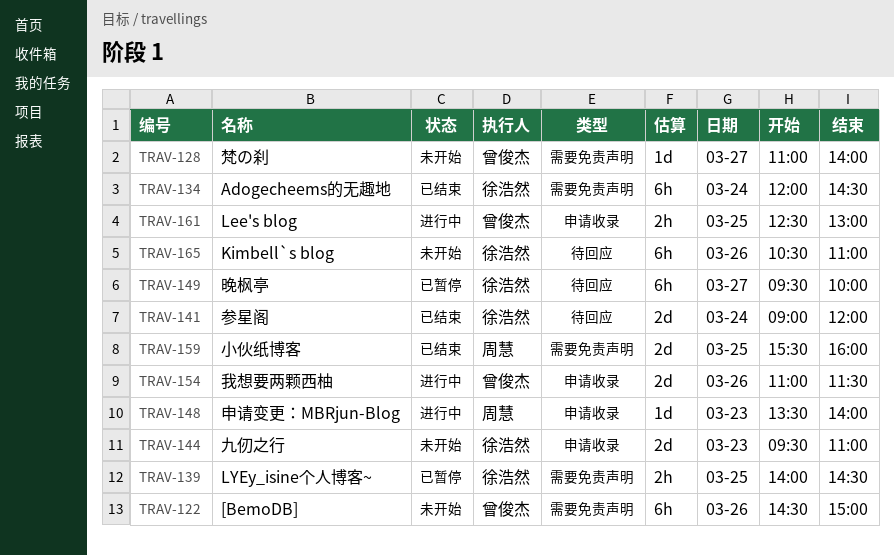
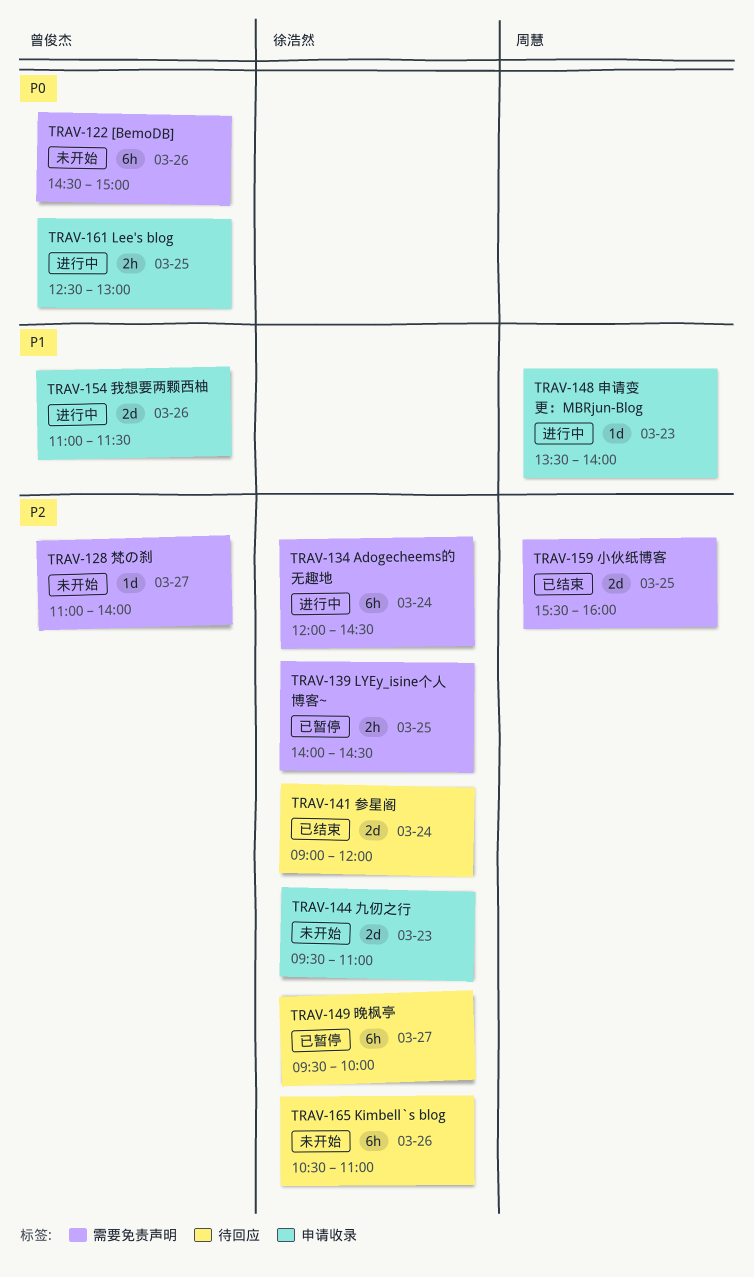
TRAV-134, status: 已结束 -> 进行中

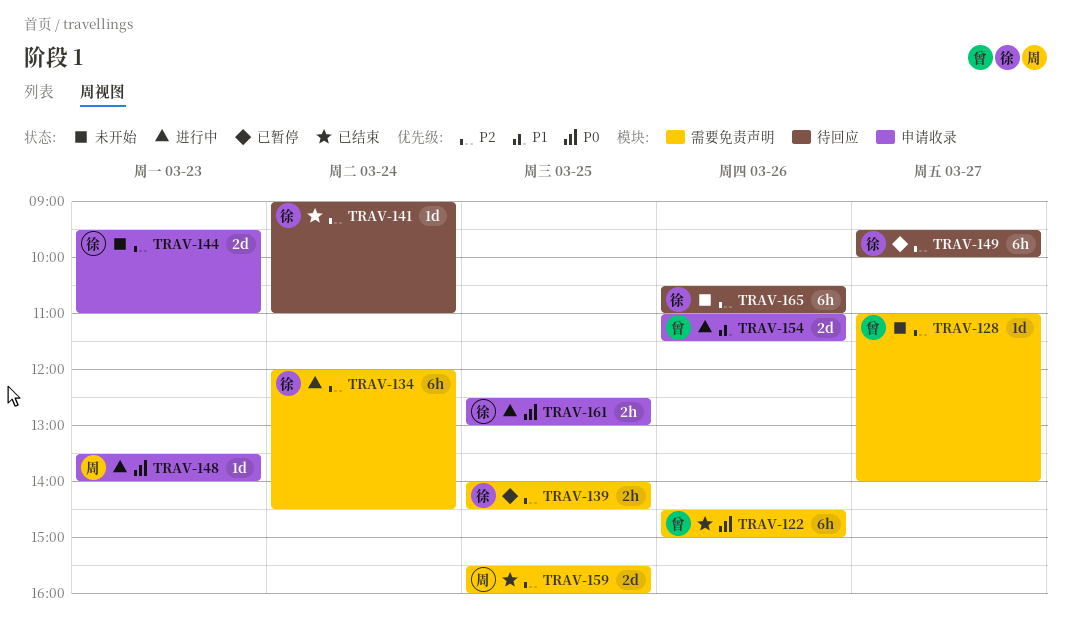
TRAV-122, status: 未开始 -> 已结束
TRAV-141, estimate: 2d -> 1d
TRAV-141, ends: 12:00 -> 11:00
TRAV-148, priority: P1 -> P0
TRAV-161, owner: 曾俊杰 -> 徐浩然

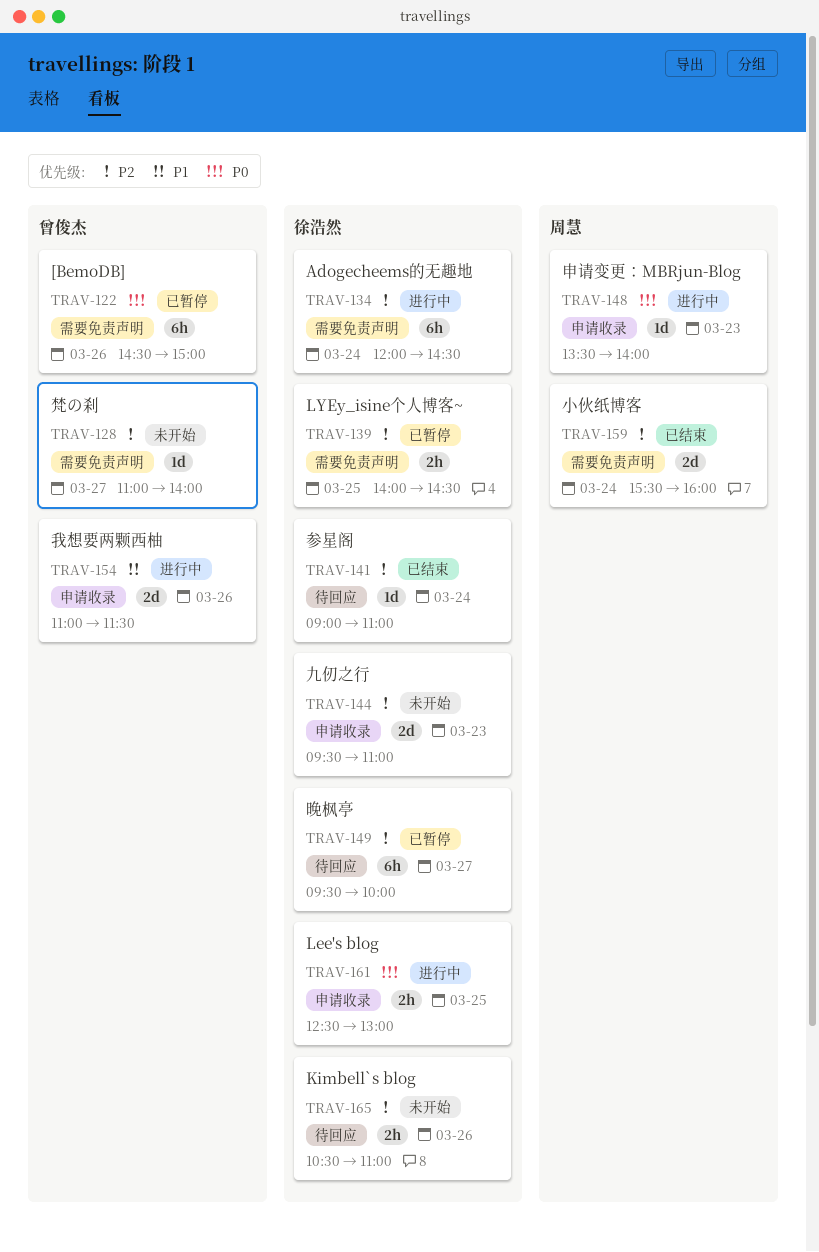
TRAV-122, status: 已结束 -> 已暂停
TRAV-159, day: Mar 25 -> Mar 24
TRAV-165, estimate: 6h -> 2h

